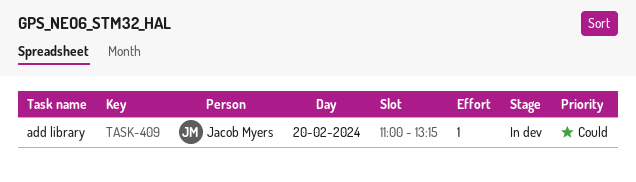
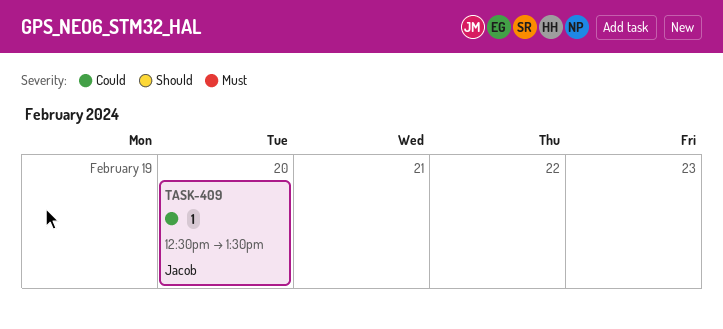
TASK-409, begins: 11:00 -> 12:30
TASK-409, ends: 13:15 -> 13:30

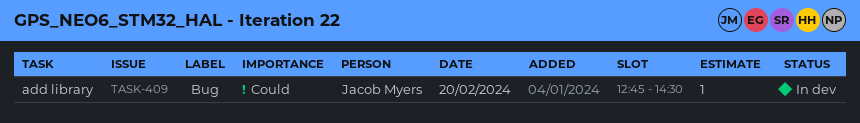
TASK-409, begins: 12:30 -> 12:45
TASK-409, ends: 13:30 -> 14:30

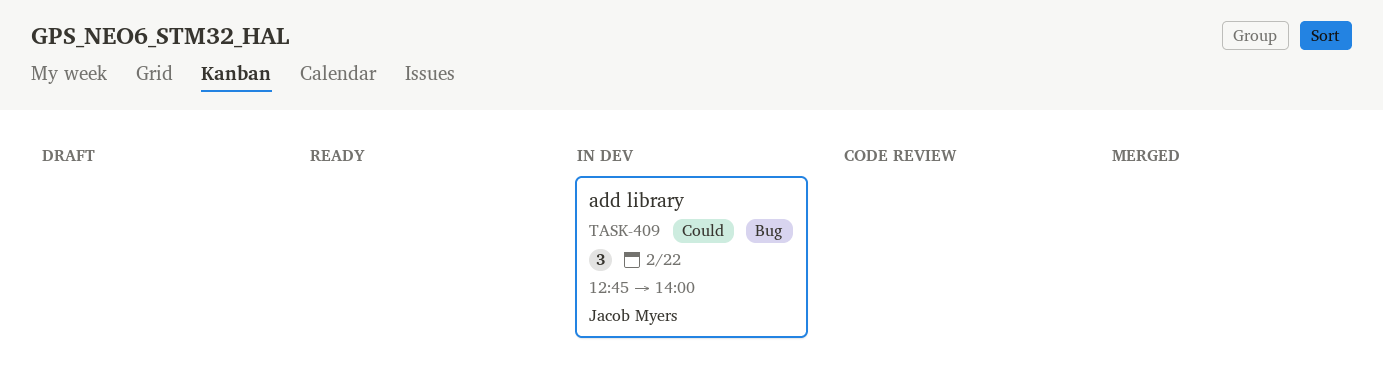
TASK-409, estimate: 1 -> 3
TASK-409, day: Feb 20 -> Feb 22
TASK-409, ends: 14:30 -> 14:00

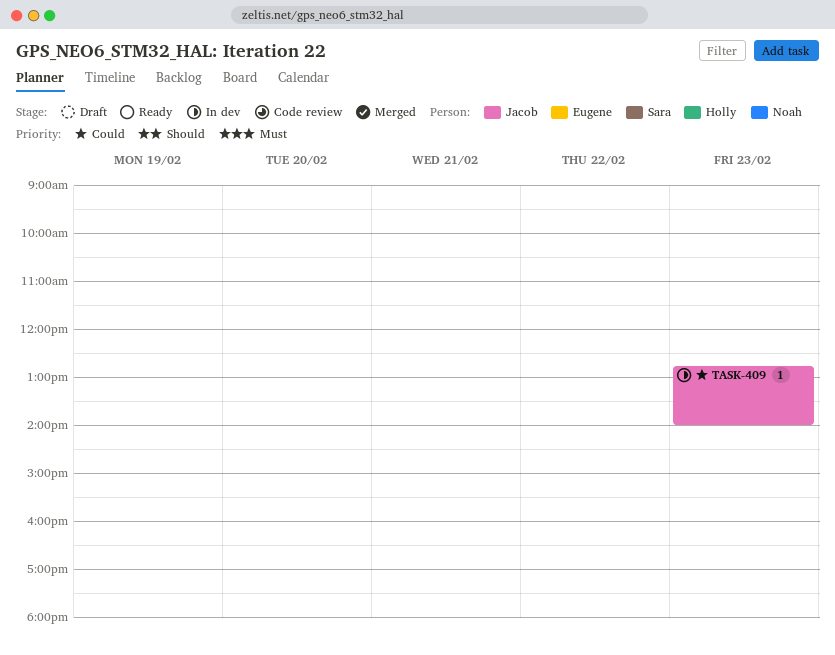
TASK-409, estimate: 3 -> 1
TASK-409, day: Feb 22 -> Feb 23

